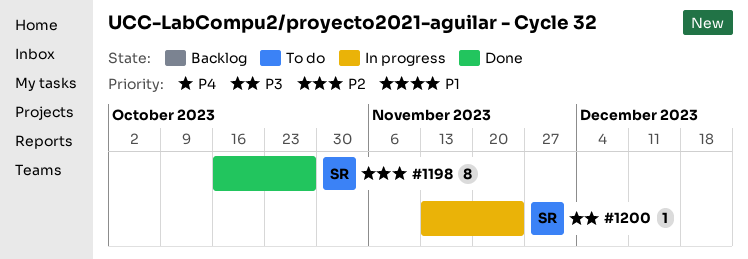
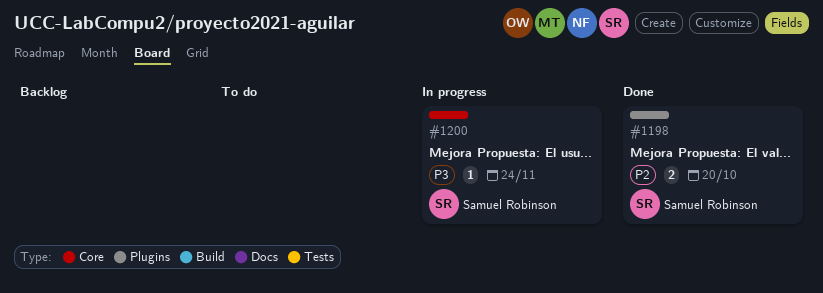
#1198, estimate: 8 -> 2
#1198, due: Oct 27 -> Oct 20

